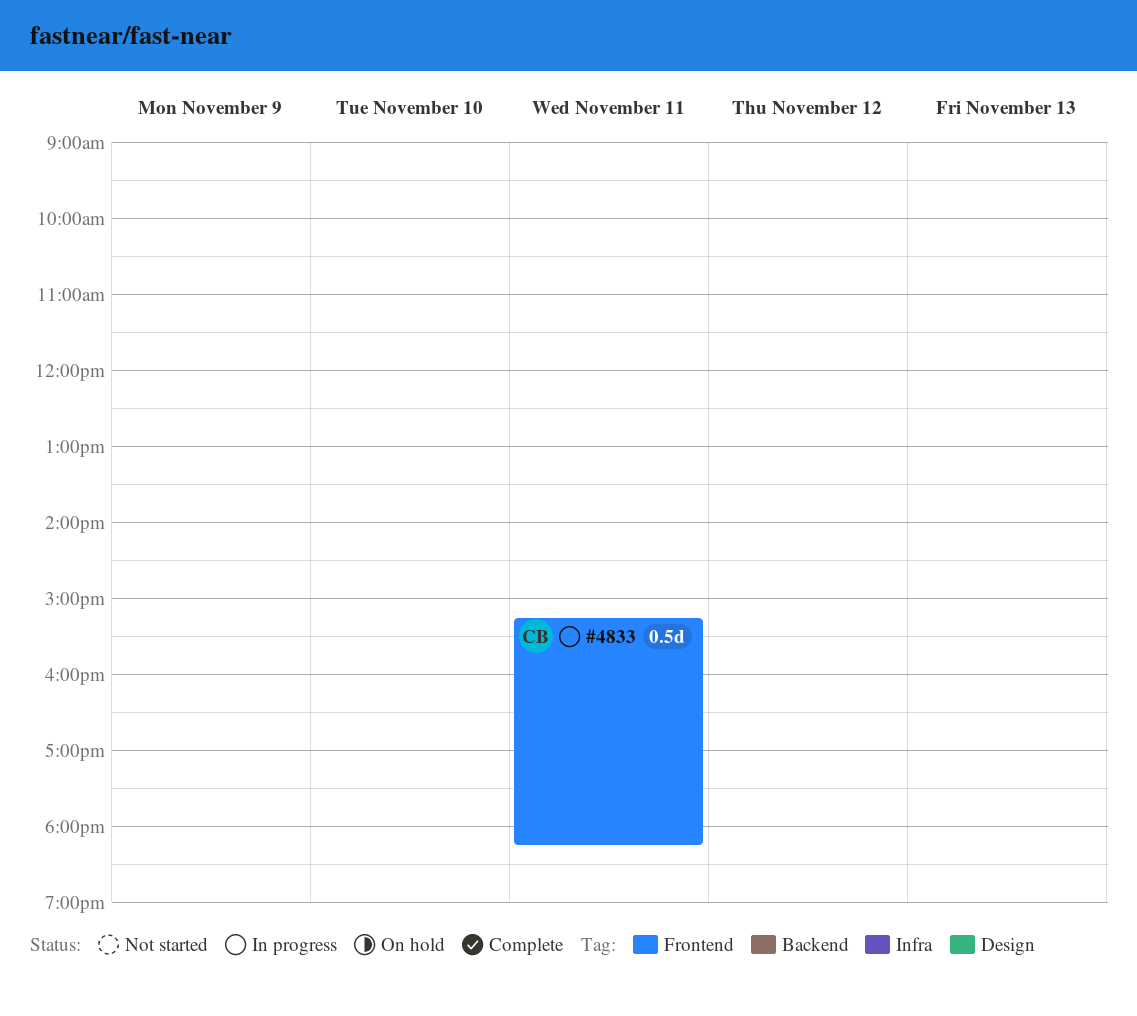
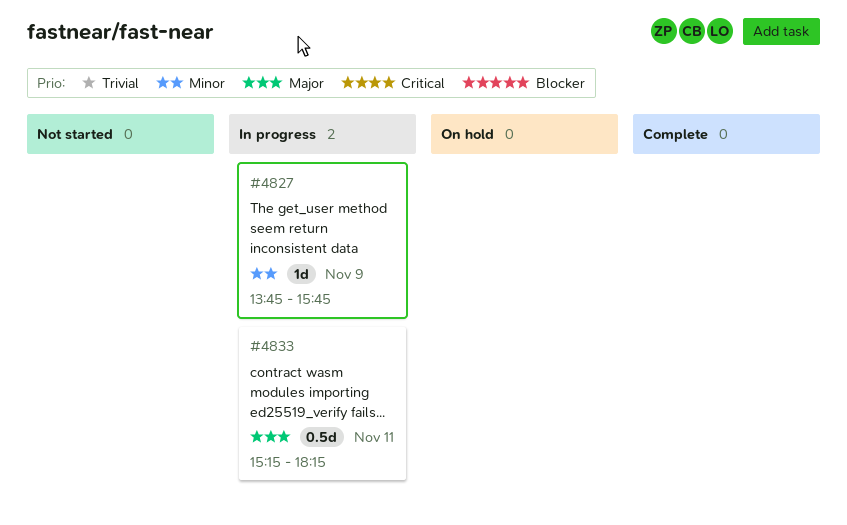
#4827: none -> present

